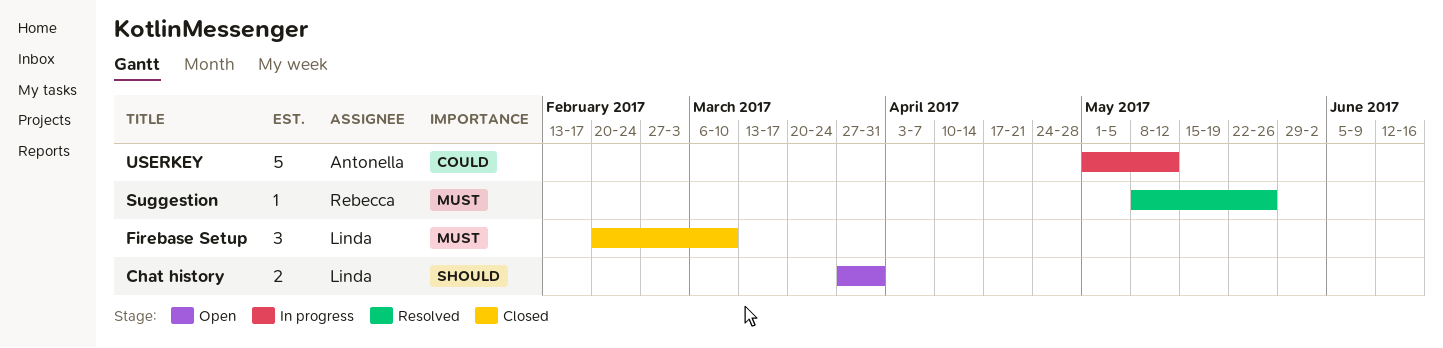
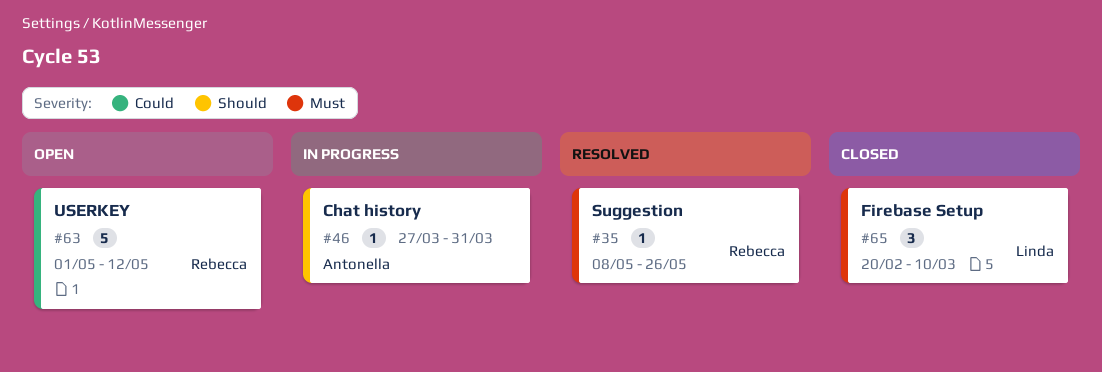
Chat history, status: Open -> In progress
Chat history, owner: Linda -> Antonella
Chat history, estimate: 2 -> 1
USERKEY, status: In progress -> Open
USERKEY, owner: Antonella -> Rebecca

